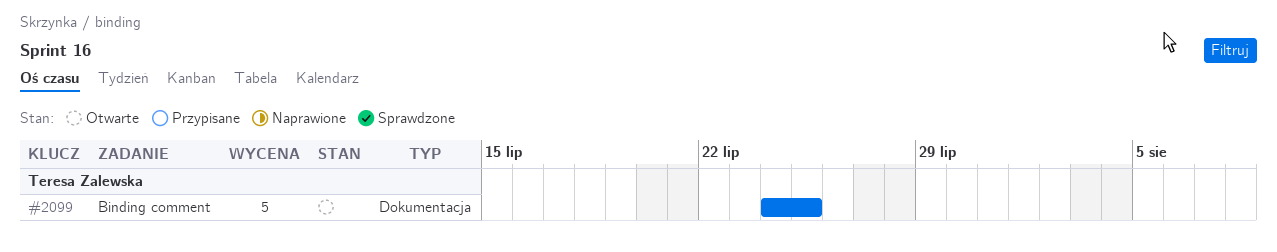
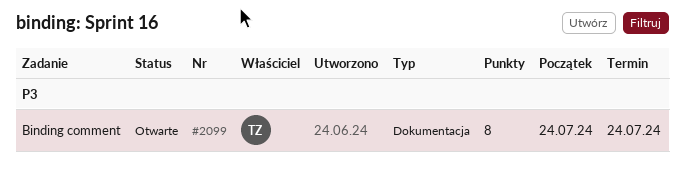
#2099, estimate: 5 -> 8
#2099, due: Jul 25 -> Jul 24

